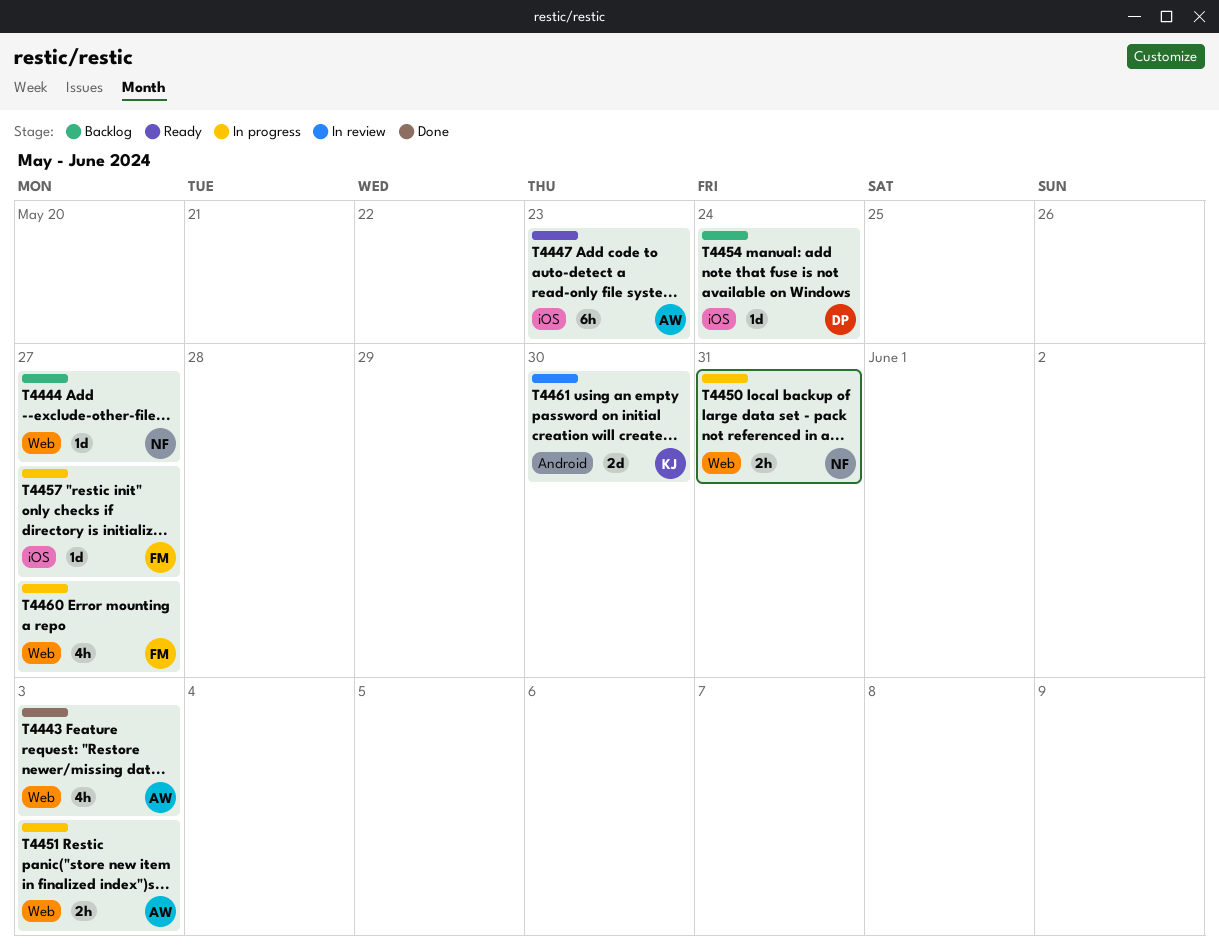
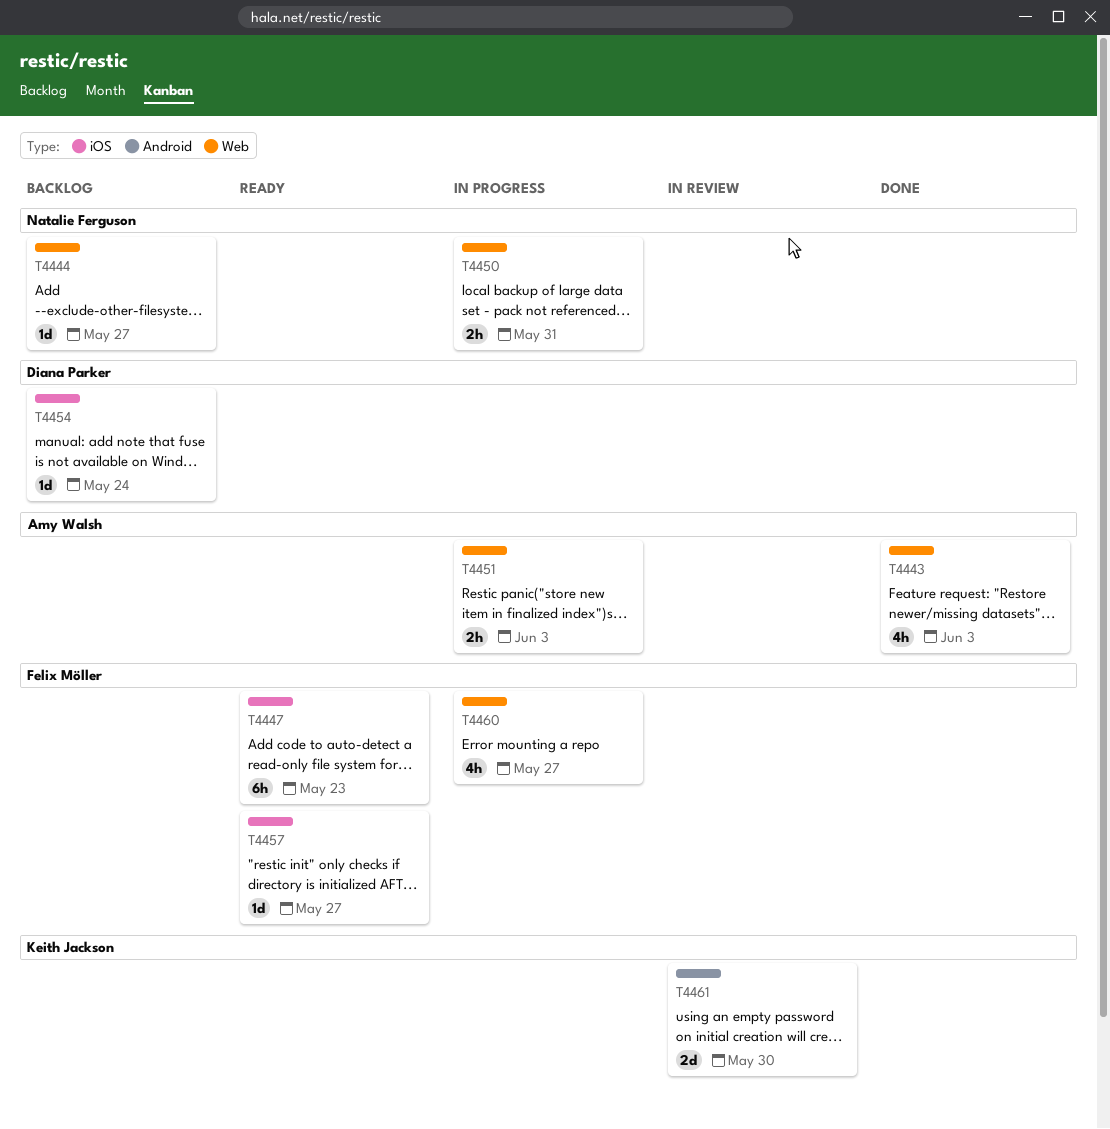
T4447, owner: Amy Walsh -> Felix Möller
T4457, status: In progress -> Ready

